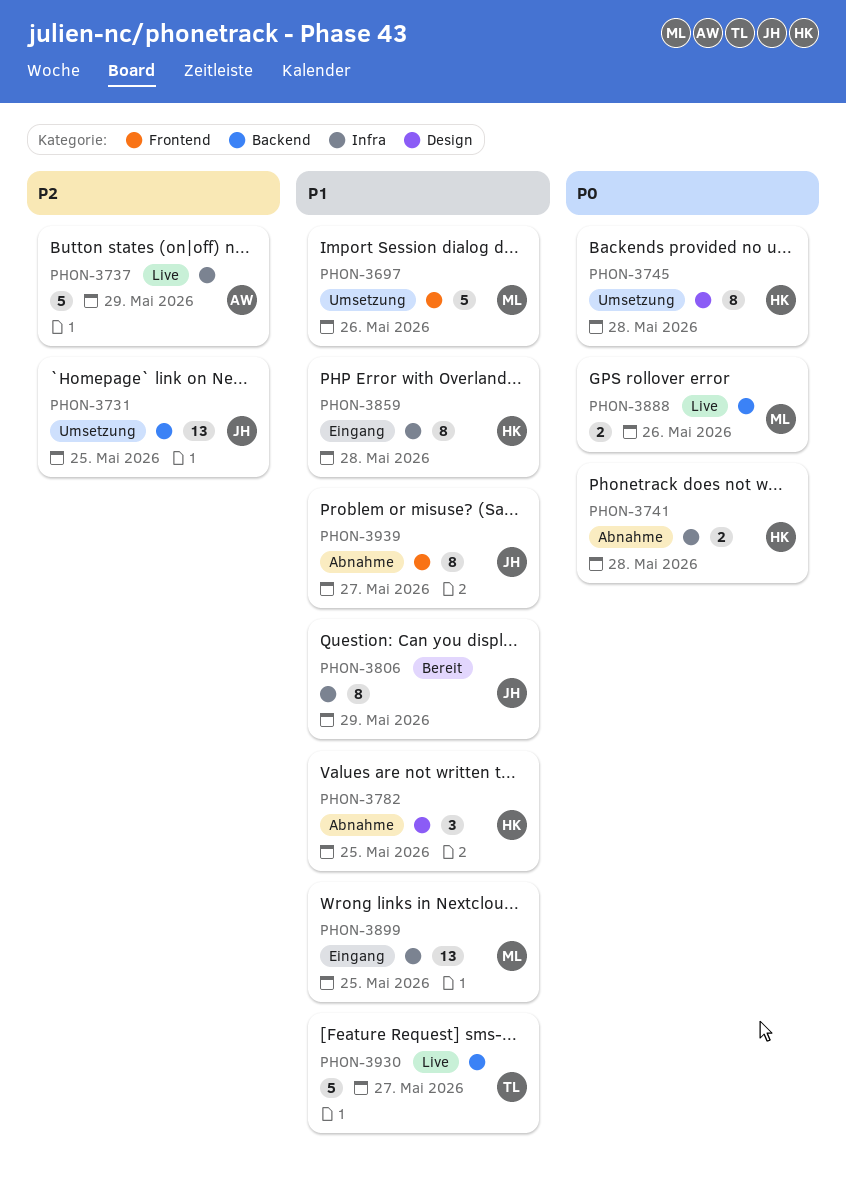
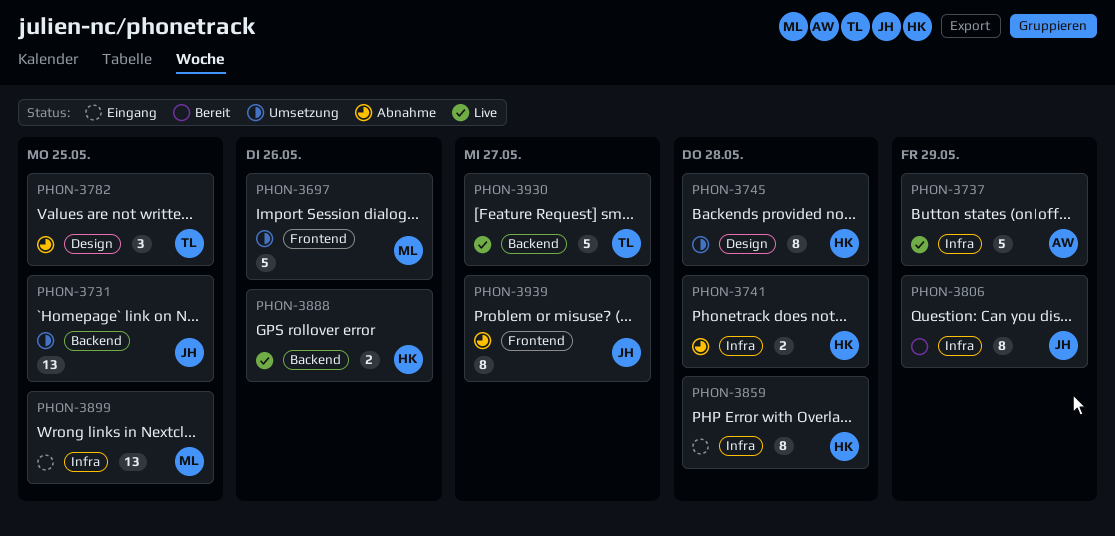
PHON-3782, owner: HK -> TL
PHON-3888, owner: ML -> HK

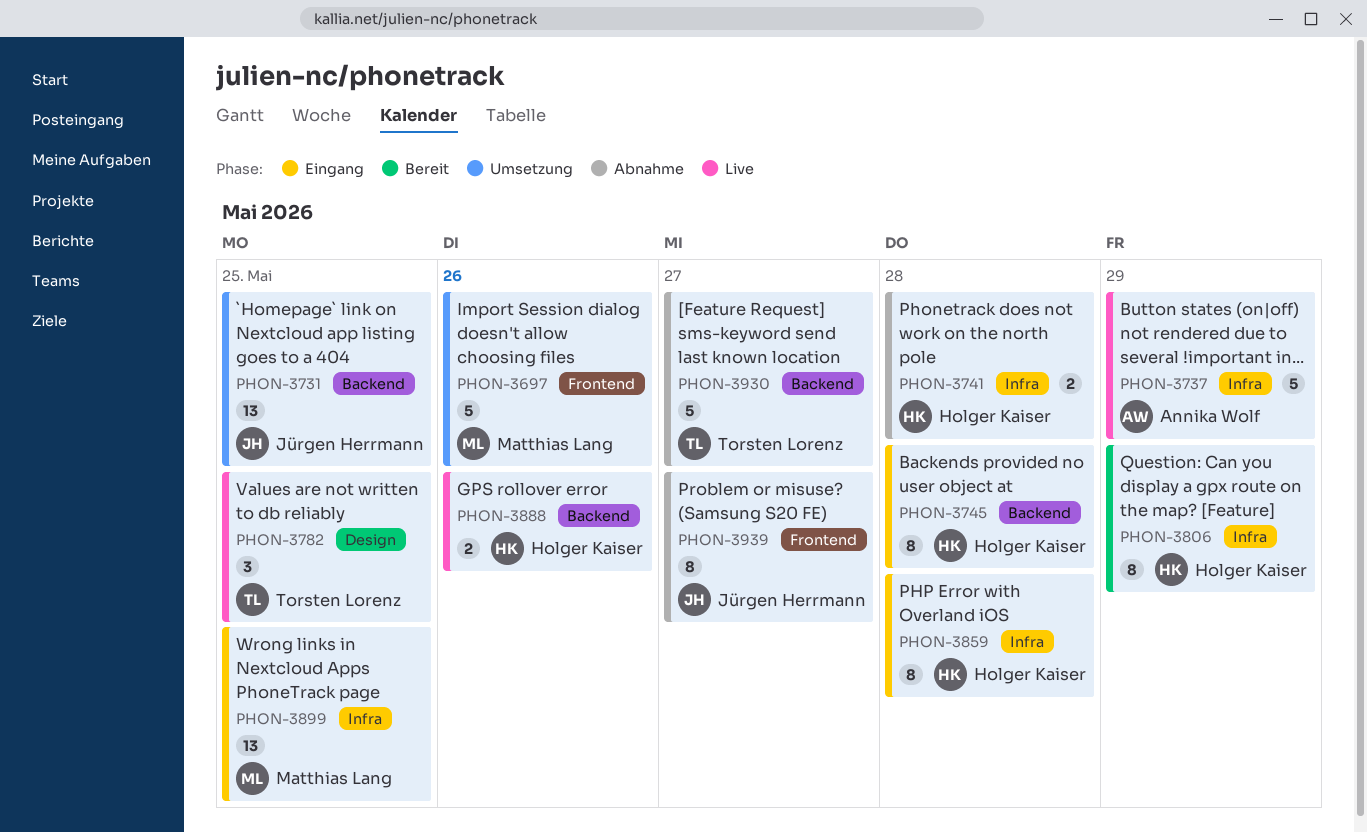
PHON-3745, status: Umsetzung -> Eingang
PHON-3745, label: Design -> Backend
PHON-3782, status: Abnahme -> Live
PHON-3806, owner: Jürgen Herrmann -> Holger Kaiser
PHON-3930, status: Live -> Abnahme

